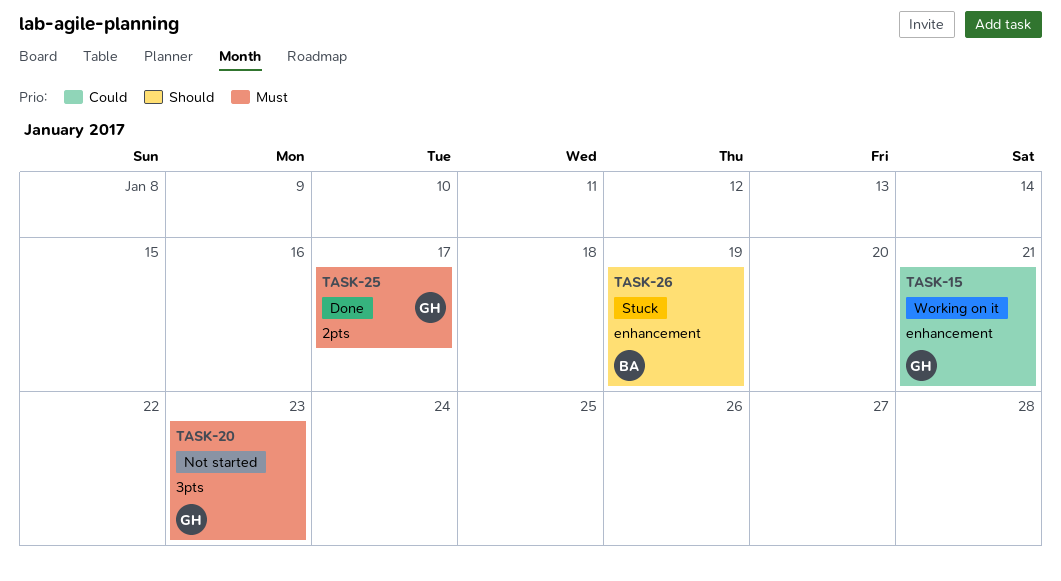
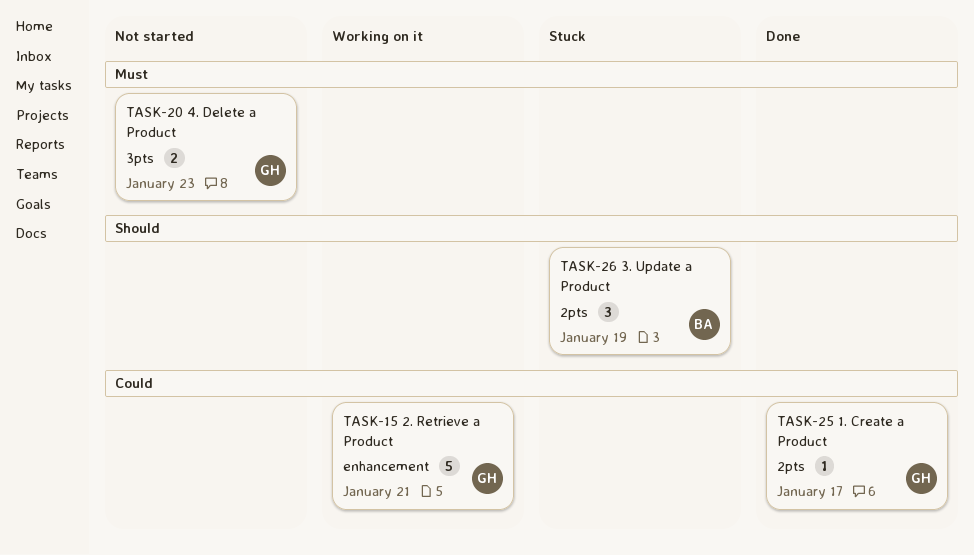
TASK-25, priority: Must -> Could
TASK-26, label: enhancement -> 2pts

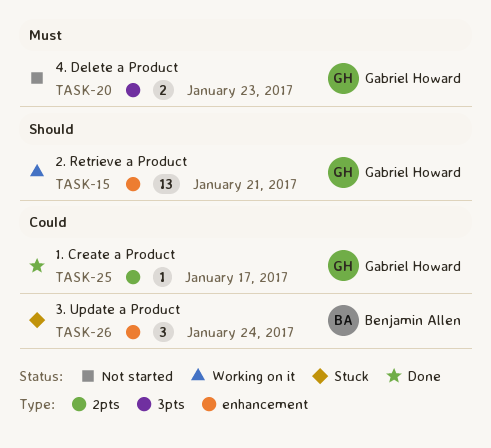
TASK-15, priority: Could -> Should
TASK-15, estimate: 5 -> 13
TASK-26, priority: Should -> Could
TASK-26, label: 2pts -> enhancement
TASK-26, due: Jan 19 -> Jan 24

